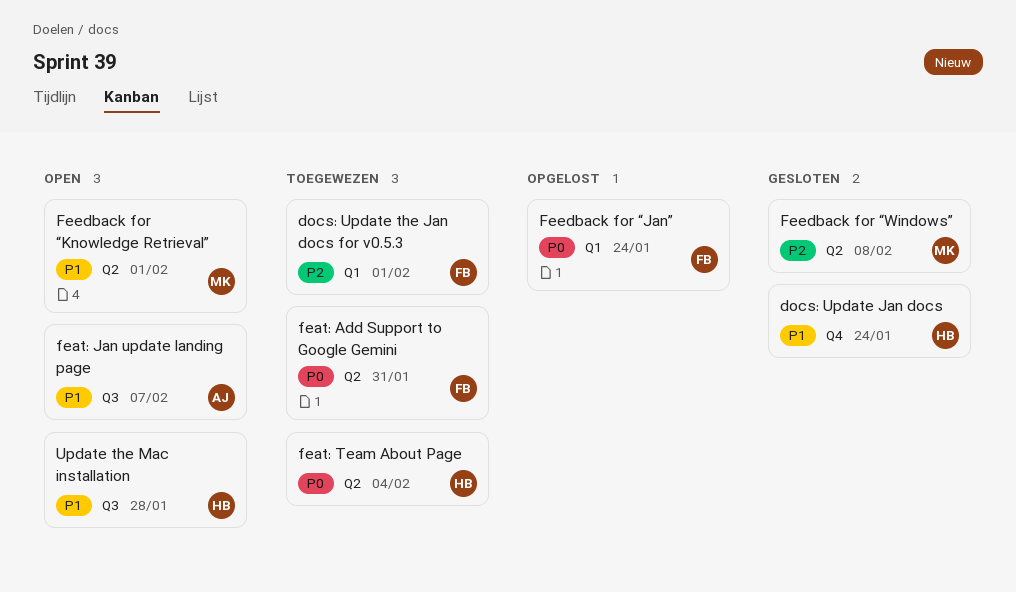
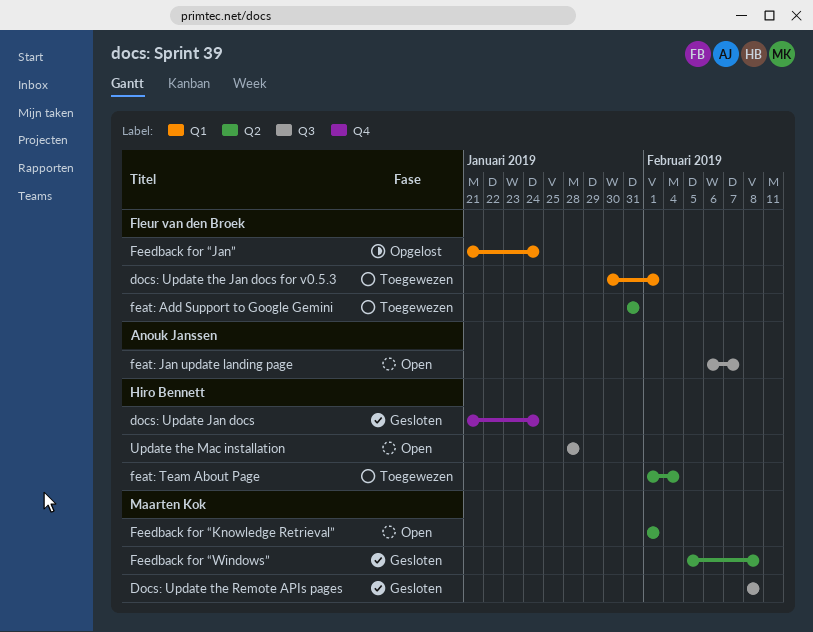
Docs: Update the Remote APIs pages: none -> present

